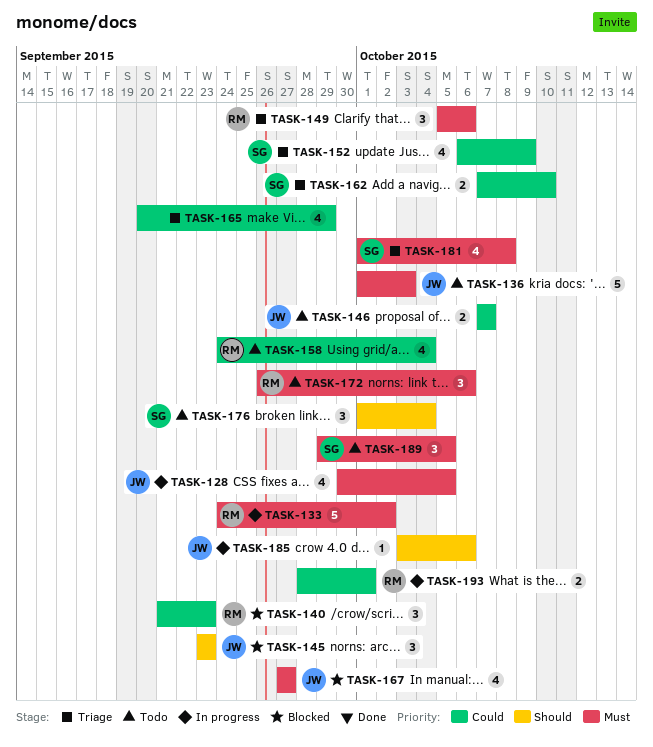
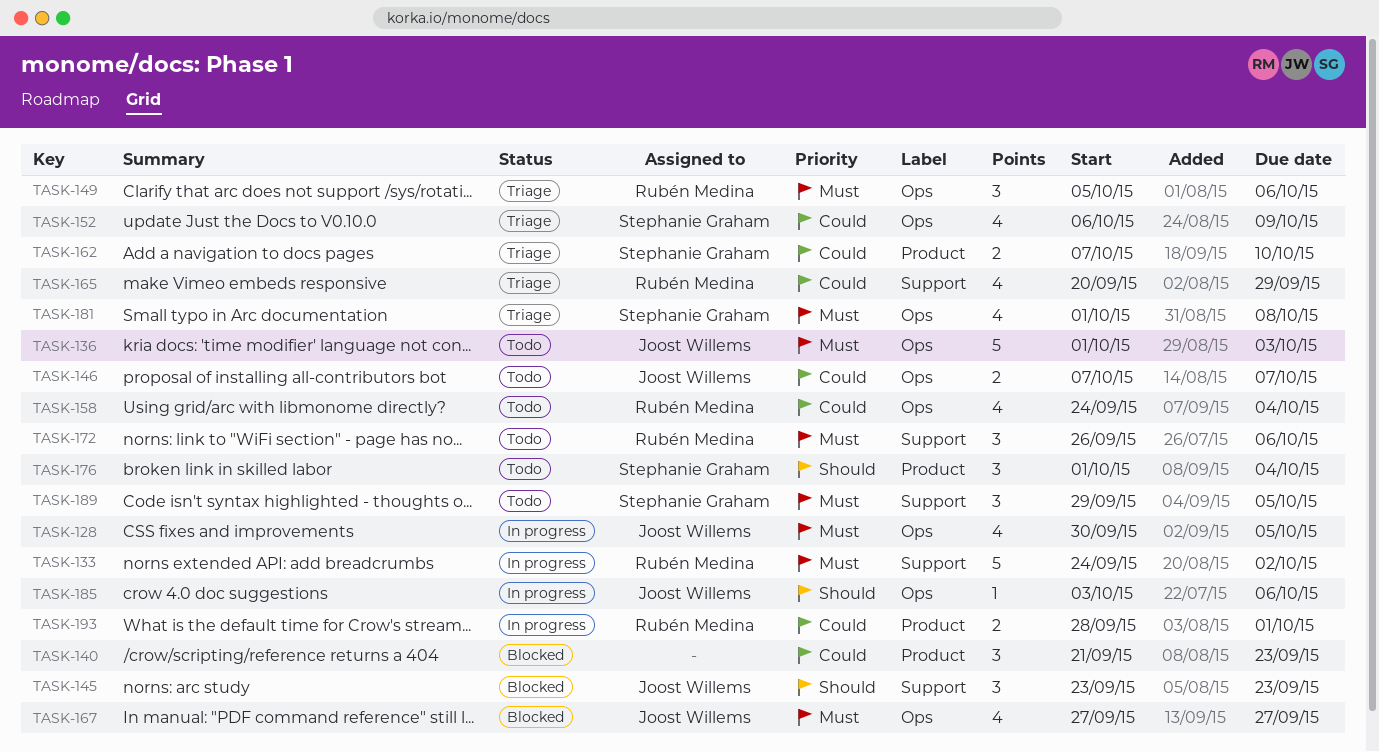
TASK-140, owner: Rubén Medina -> none
TASK-165, owner: none -> Rubén Medina

